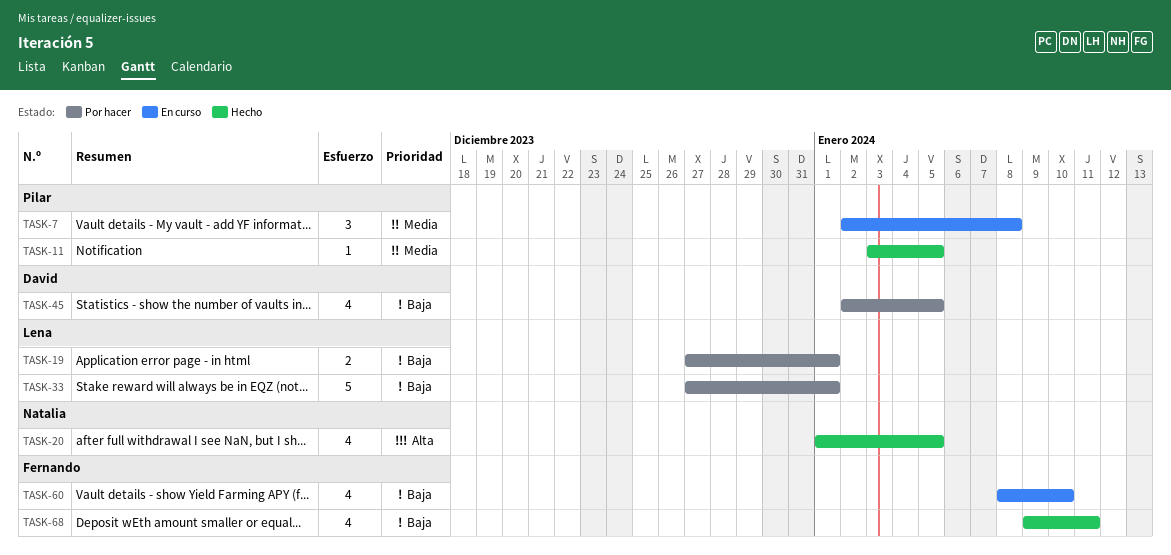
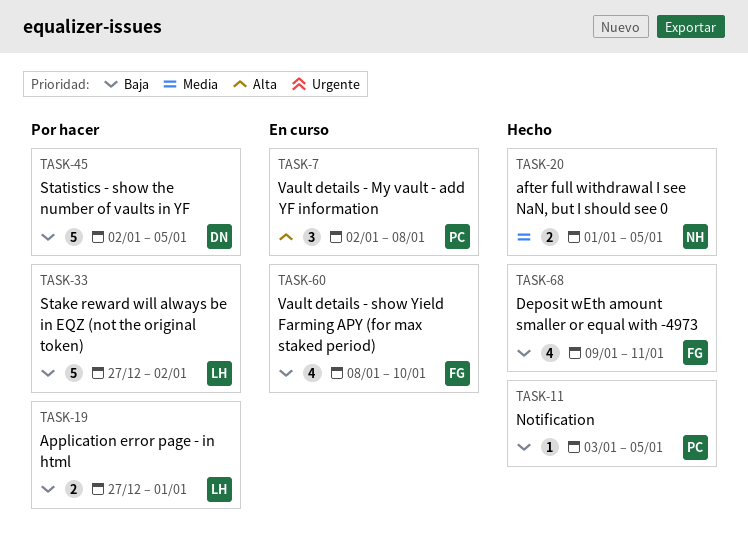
TASK-7, priority: Media -> Alta
TASK-11, priority: Media -> Baja
TASK-20, priority: Alta -> Media
TASK-20, estimate: 4 -> 2
TASK-33, due: Jan 1 -> Jan 2
TASK-45, estimate: 4 -> 5

